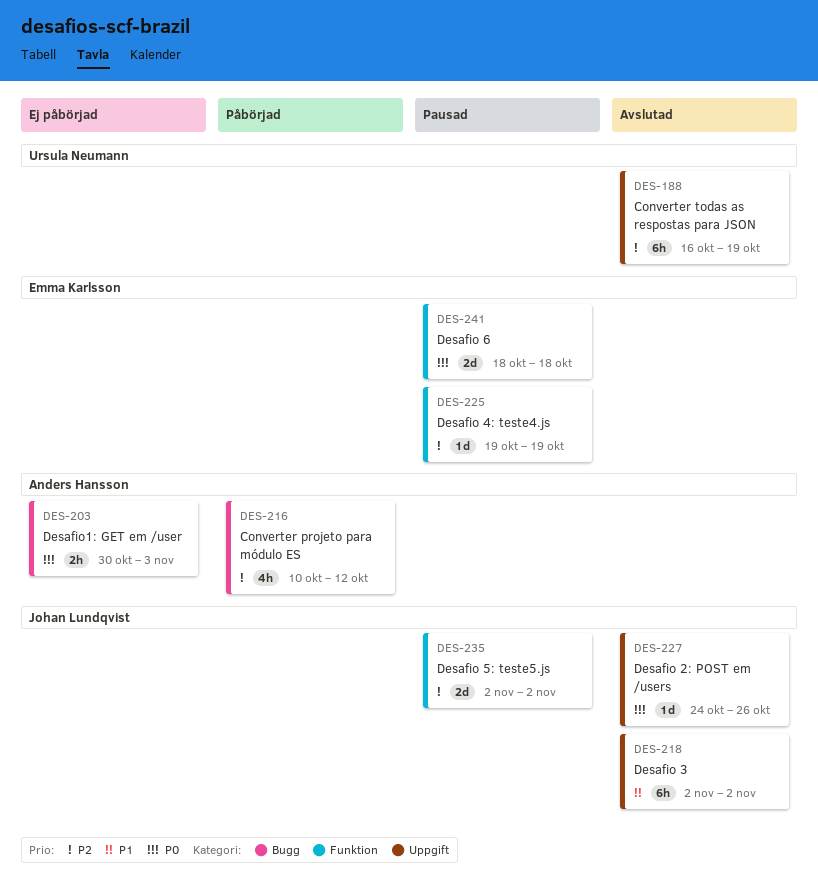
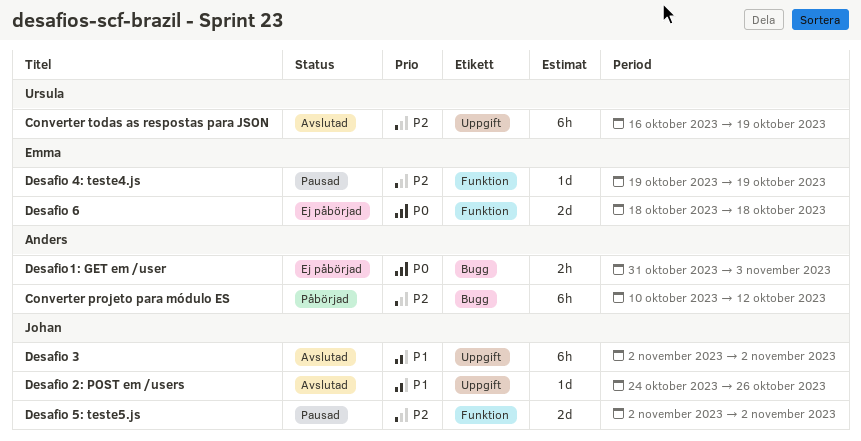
Converter projeto para módulo ES, estimate: 4h -> 6h
Desafio 2: POST em /users, priority: P0 -> P1
Desafio 6, status: Pausad -> Ej påbörjad
Desafio1: GET em /user, start: Oct 30 -> Oct 31

